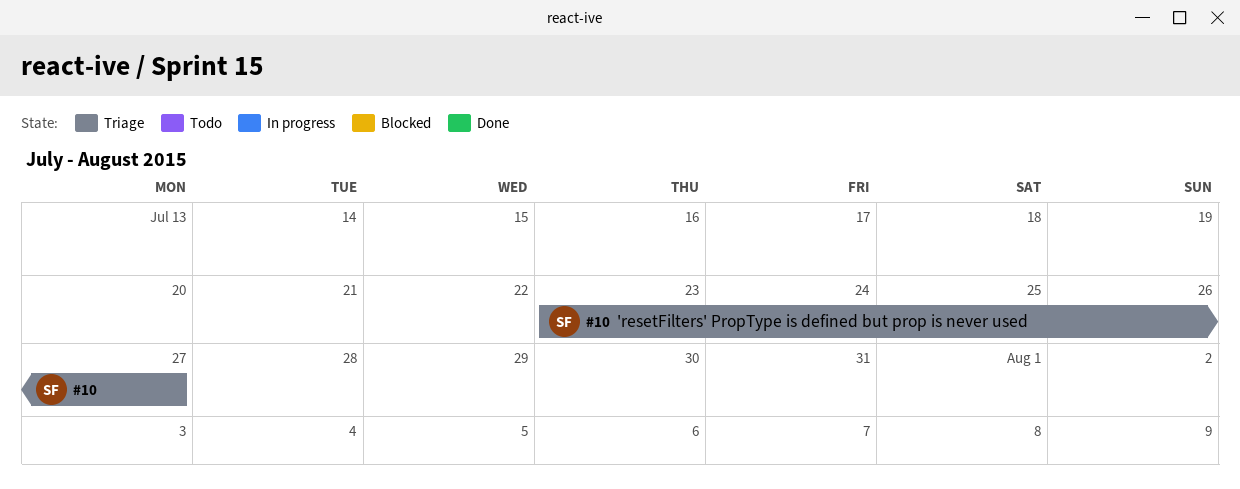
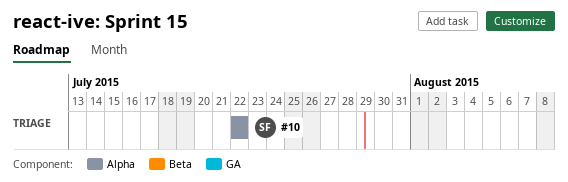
#10, start: Jul 23 -> Jul 22
#10, due: Jul 27 -> Jul 22

